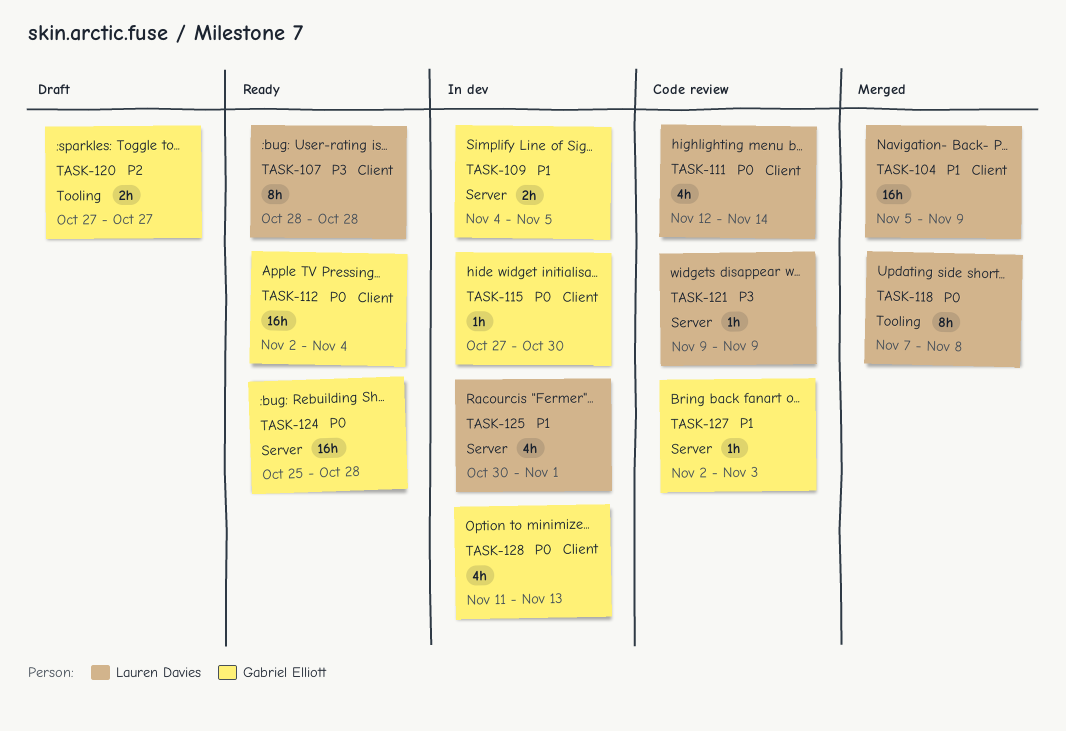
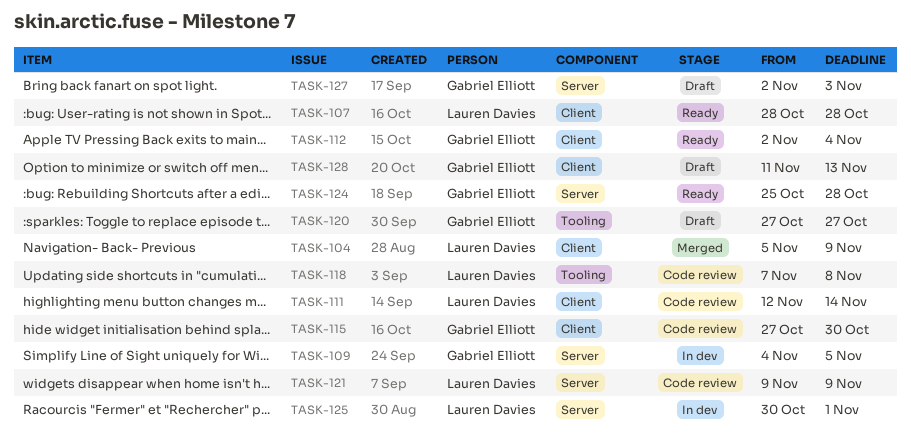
TASK-115, status: In dev -> Code review
TASK-118, status: Merged -> Code review
TASK-127, status: Code review -> Draft
TASK-128, status: In dev -> Draft

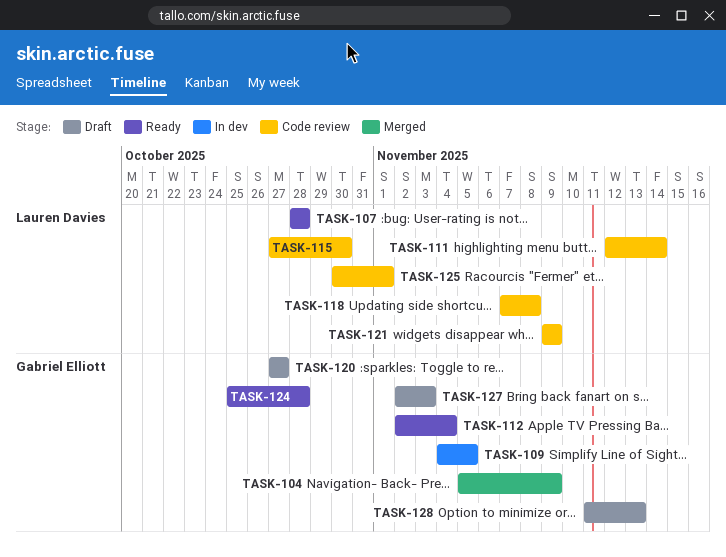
TASK-104, owner: Lauren Davies -> Gabriel Elliott
TASK-115, owner: Gabriel Elliott -> Lauren Davies
TASK-125, status: In dev -> Code review

